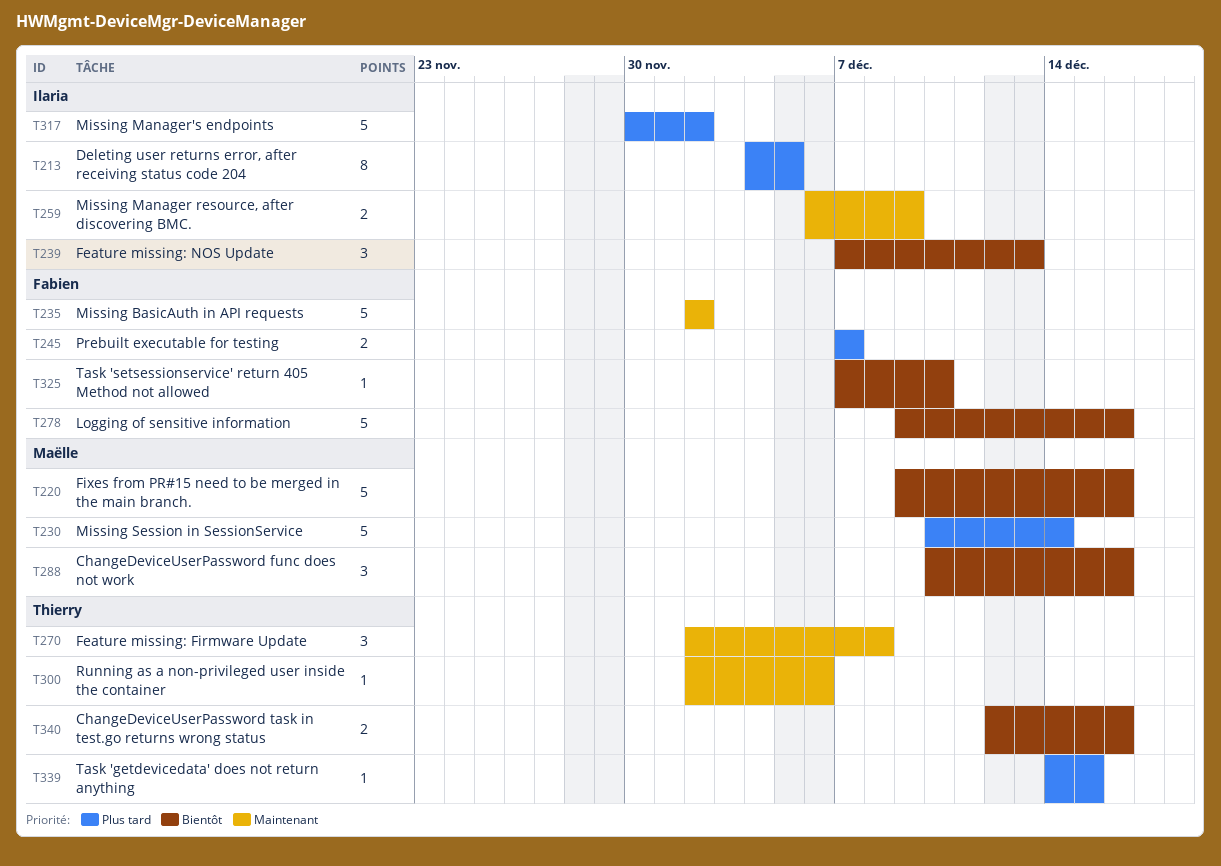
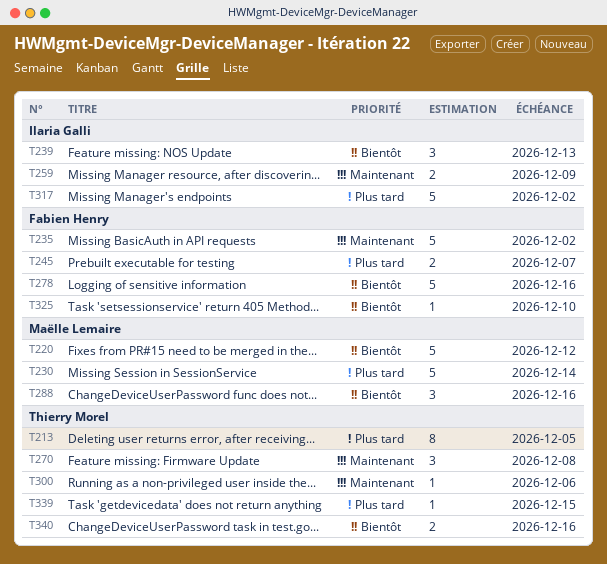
T213, owner: Ilaria Galli -> Thierry Morel
T220, due: Dec 16 -> Dec 12

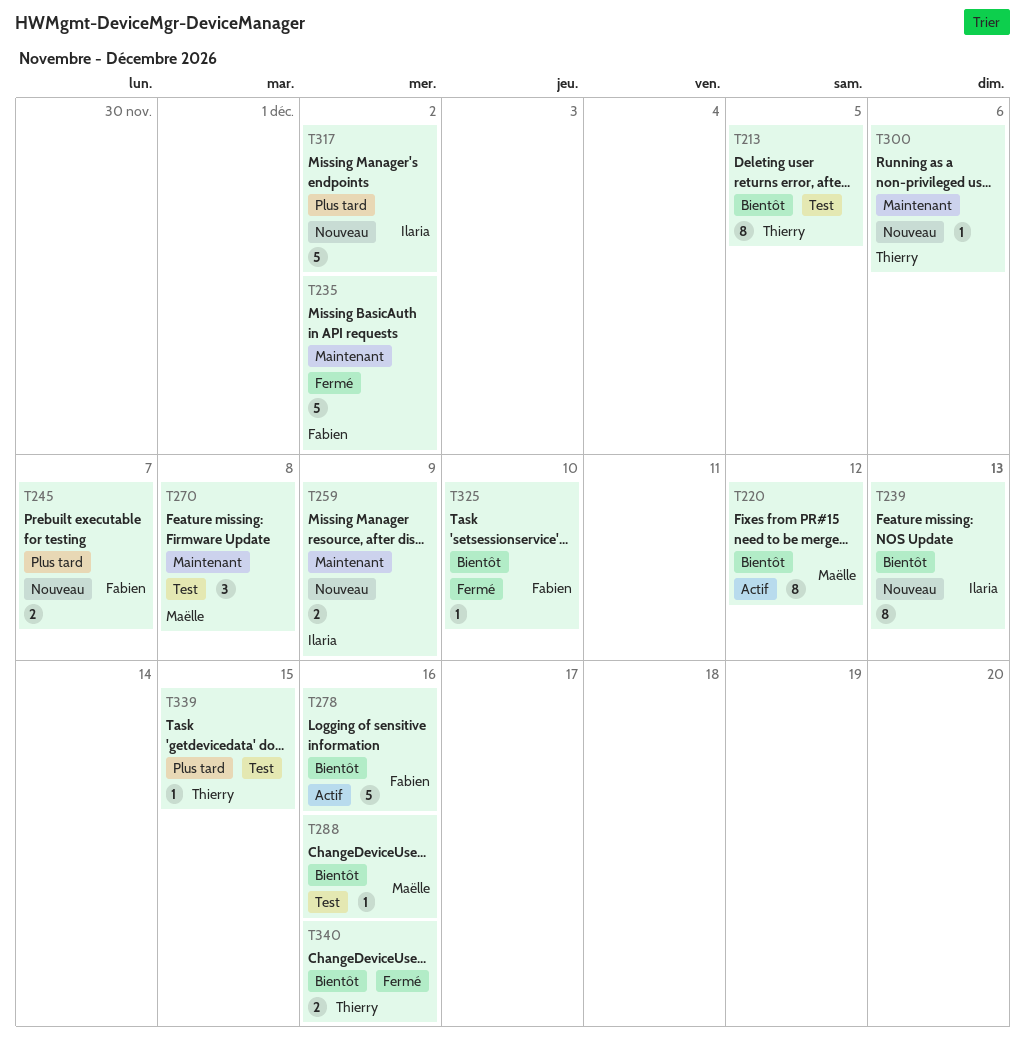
T213, priority: Plus tard -> Bientôt
T220, estimate: 5 -> 8
T230: present -> none
T239, estimate: 3 -> 8
T270, owner: Thierry Morel -> Maëlle Lemaire
T288, estimate: 3 -> 1

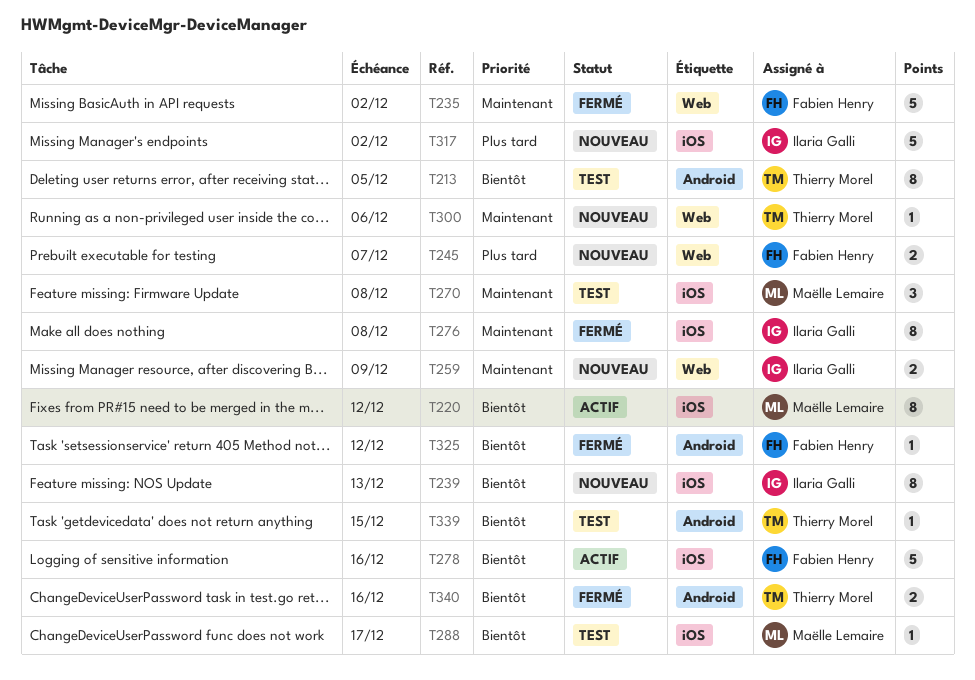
T276: none -> present
T288, due: Dec 16 -> Dec 17
T325, due: Dec 10 -> Dec 12
T339, priority: Plus tard -> Bientôt

